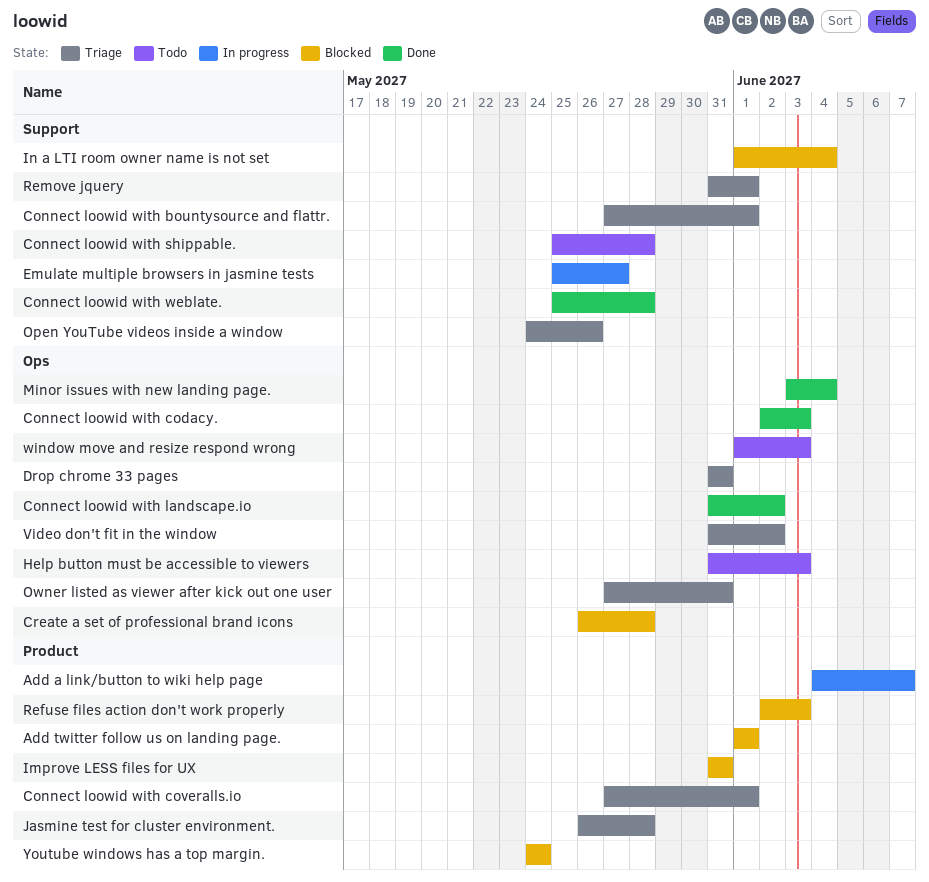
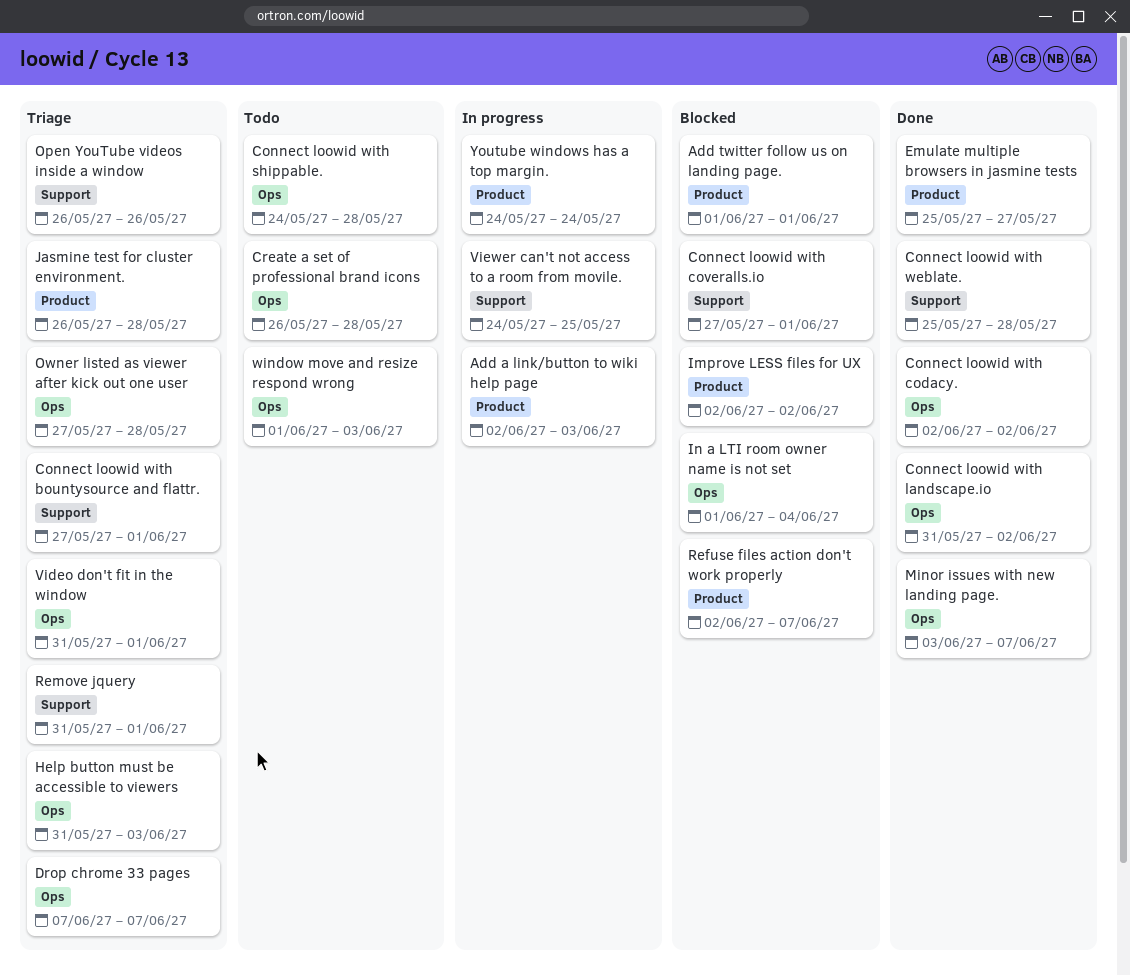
Add a link/button to wiki help page, start: Jun 4 -> Jun 2
Add a link/button to wiki help page, due: Jun 7 -> Jun 3
Connect loowid with codacy., due: Jun 3 -> Jun 2
Connect loowid with coveralls.io, status: Triage -> Blocked
Connect loowid with coveralls.io, label: Product -> Support
Connect loowid with shippable., label: Support -> Ops
Connect loowid with shippable., start: May 25 -> May 24
Create a set of professional brand icons, status: Blocked -> Todo
Drop chrome 33 pages, start: May 31 -> Jun 7
Drop chrome 33 pages, due: May 31 -> Jun 7
Emulate multiple browsers in jasmine tests, status: In progress -> Done
Emulate multiple browsers in jasmine tests, label: Support -> Product
Help button must be accessible to viewers, status: Todo -> Triage
Improve LESS files for UX, start: May 31 -> Jun 2
Improve LESS files for UX, due: May 31 -> Jun 2
In a LTI room owner name is not set, label: Support -> Ops
Minor issues with new landing page., due: Jun 4 -> Jun 7
Open YouTube videos inside a window, start: May 24 -> May 26
Owner listed as viewer after kick out one user, due: May 31 -> May 28
Refuse files action don't work properly, due: Jun 3 -> Jun 7
Video don't fit in the window, due: Jun 2 -> Jun 1
Viewer can't not access to a room from movile.: none -> present
Youtube windows has a top margin., status: Blocked -> In progress

